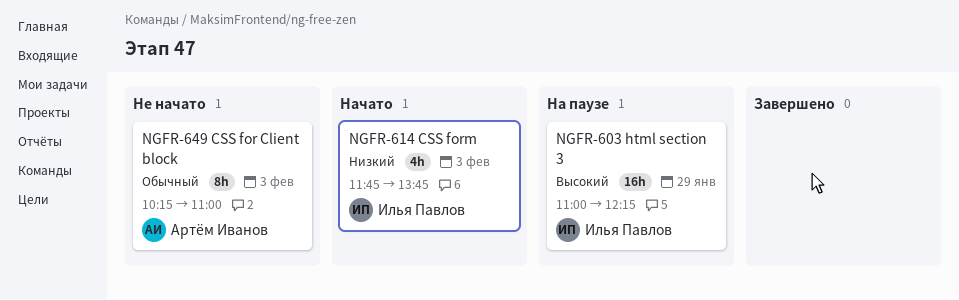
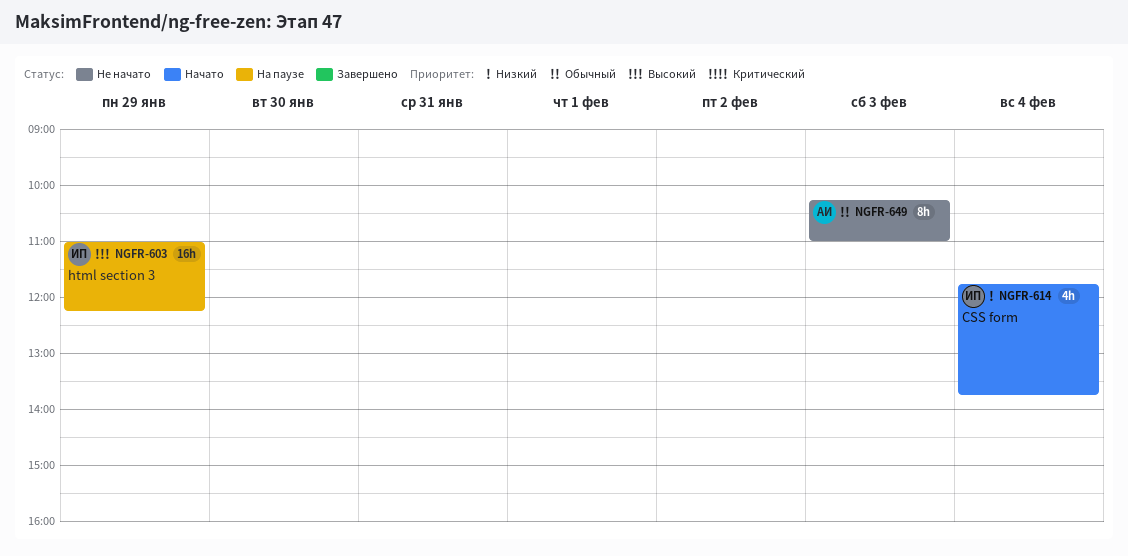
NGFR-614, day: Feb 3 -> Feb 4

